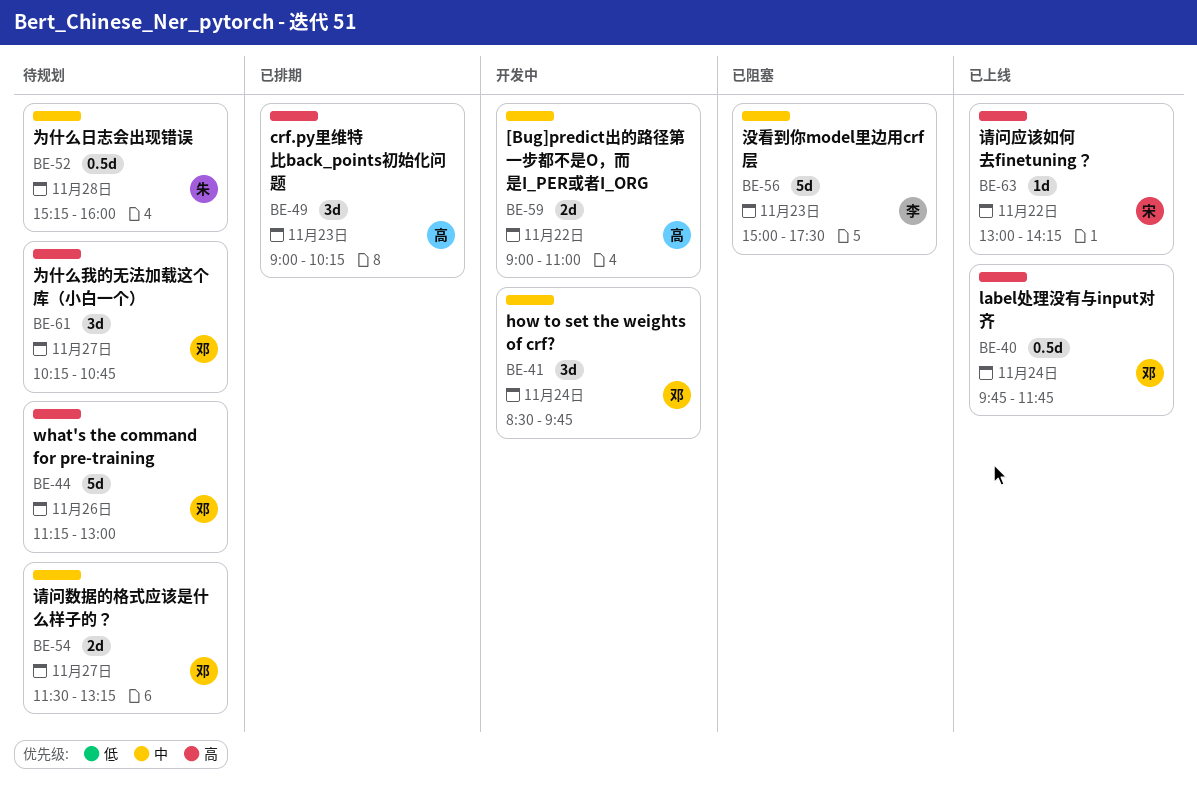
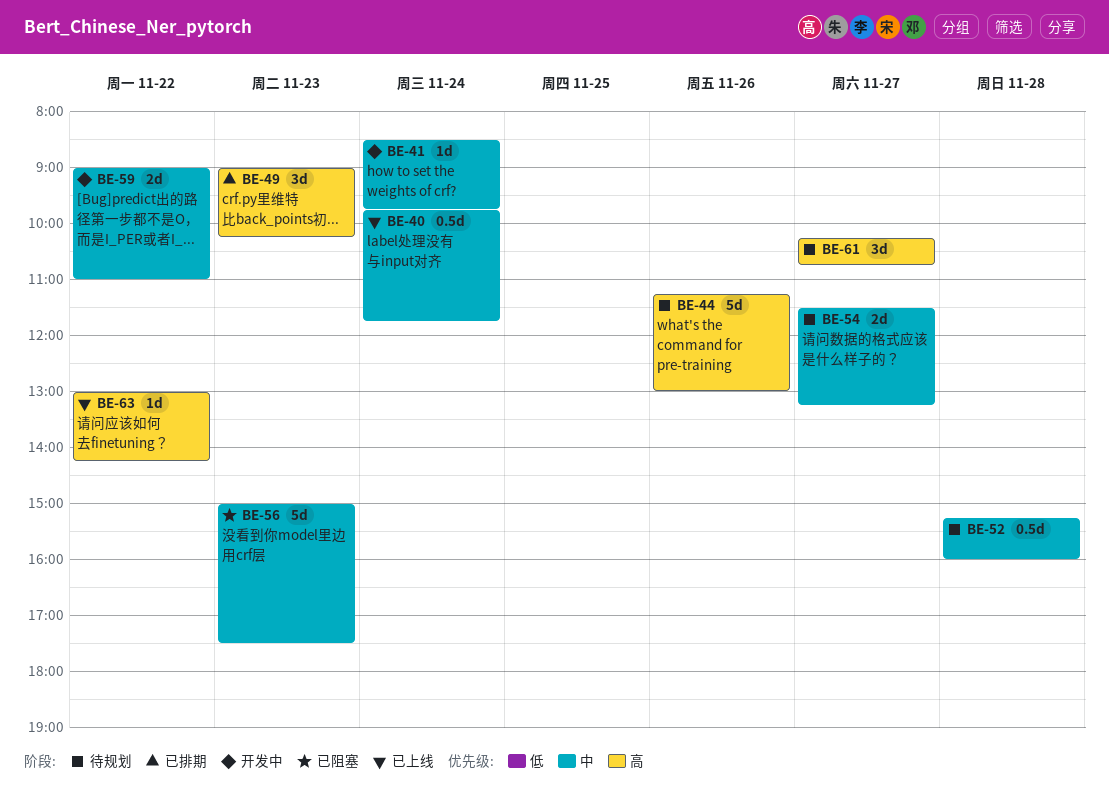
BE-40, priority: 高 -> 中
BE-41, estimate: 3d -> 1d

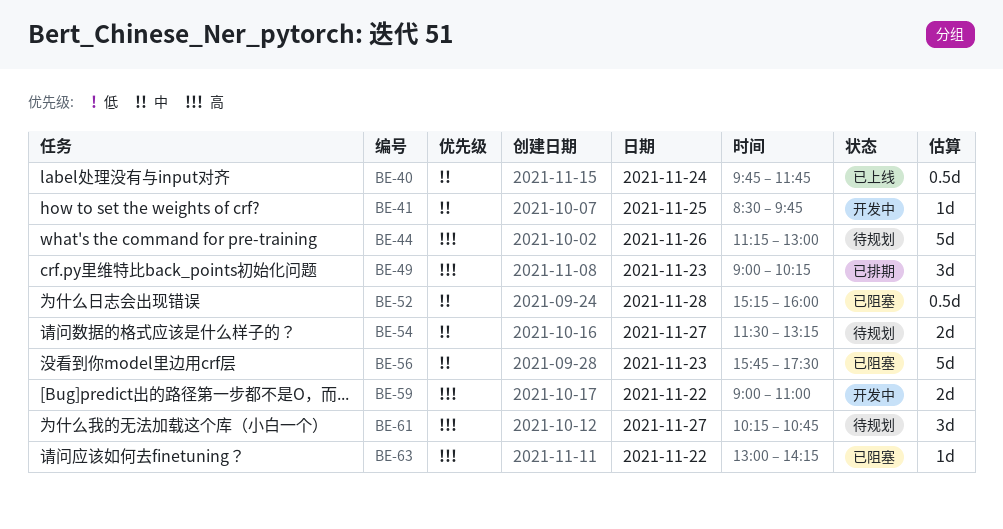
BE-41, day: Nov 24 -> Nov 25
BE-52, status: 待规划 -> 已阻塞
BE-56, begins: 15:00 -> 15:45
BE-59, priority: 中 -> 高
BE-63, status: 已上线 -> 已阻塞

